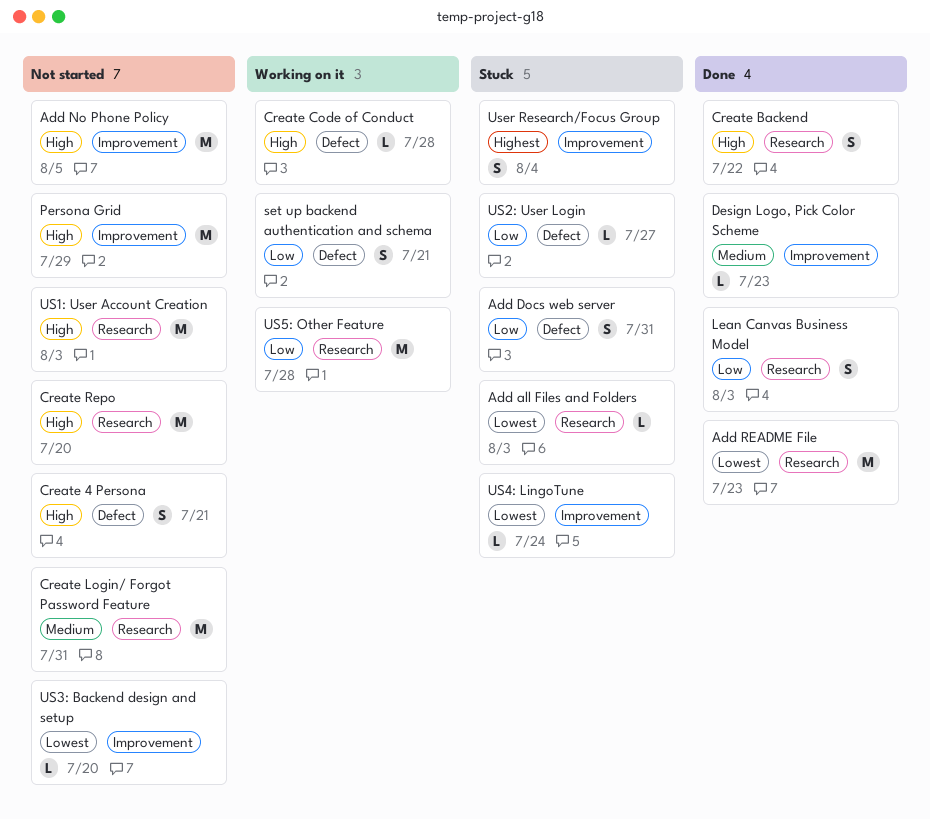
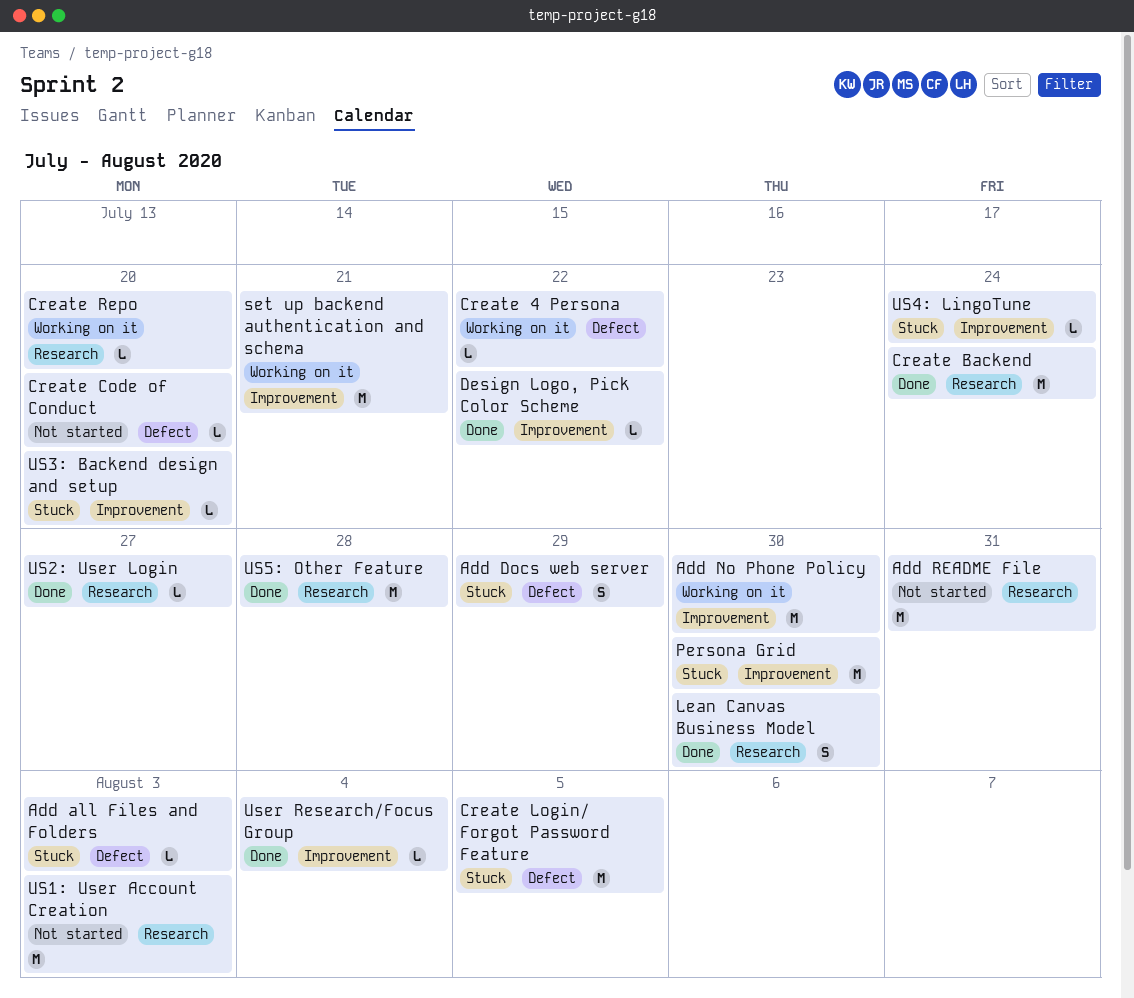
Add all Files and Folders, label: Research -> Defect
Add Docs web server, due: Jul 31 -> Jul 29
Add No Phone Policy, status: Not started -> Working on it
Add No Phone Policy, due: Aug 5 -> Jul 30
Add README File, status: Done -> Not started
Add README File, due: Jul 23 -> Jul 31
Create 4 Persona, status: Not started -> Working on it
Create 4 Persona, estimate: S -> L
Create 4 Persona, due: Jul 21 -> Jul 22
Create Backend, estimate: S -> M
Create Backend, due: Jul 22 -> Jul 24
Create Code of Conduct, status: Working on it -> Not started
Create Code of Conduct, due: Jul 28 -> Jul 20
Create Login/ Forgot Password Feature, status: Not started -> Stuck
Create Login/ Forgot Password Feature, label: Research -> Defect
Create Login/ Forgot Password Feature, due: Jul 31 -> Aug 5
Create Repo, status: Not started -> Working on it
Create Repo, estimate: M -> L
Design Logo, Pick Color Scheme, due: Jul 23 -> Jul 22
Lean Canvas Business Model, due: Aug 3 -> Jul 30
Persona Grid, status: Not started -> Stuck
Persona Grid, due: Jul 29 -> Jul 30
set up backend authentication and schema, label: Defect -> Improvement
set up backend authentication and schema, estimate: S -> M
US2: User Login, status: Stuck -> Done
US2: User Login, label: Defect -> Research
US3: Backend design and setup, status: Not started -> Stuck
US5: Other Feature, status: Working on it -> Done
User Research/Focus Group, status: Stuck -> Done
User Research/Focus Group, estimate: S -> L

